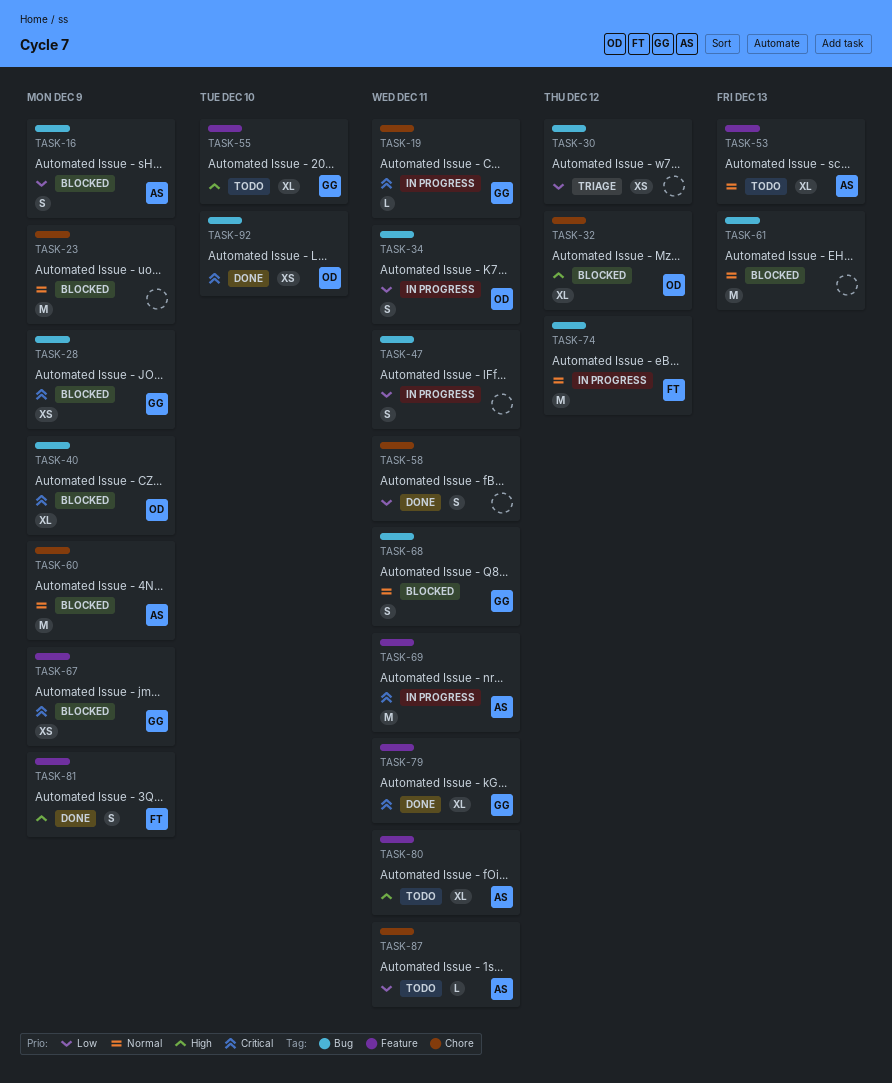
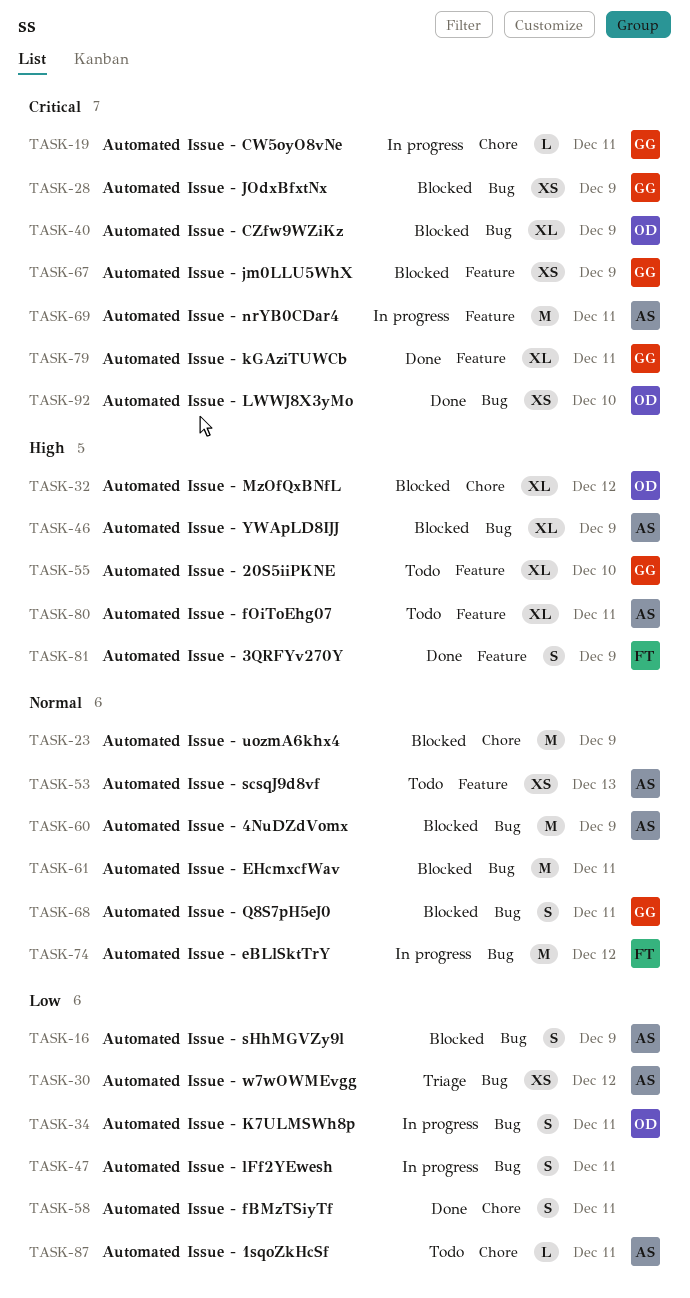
TASK-30, owner: none -> AS
TASK-46: none -> present
TASK-53, estimate: XL -> XS
TASK-60, label: Chore -> Bug
TASK-61, due: Dec 13 -> Dec 11

